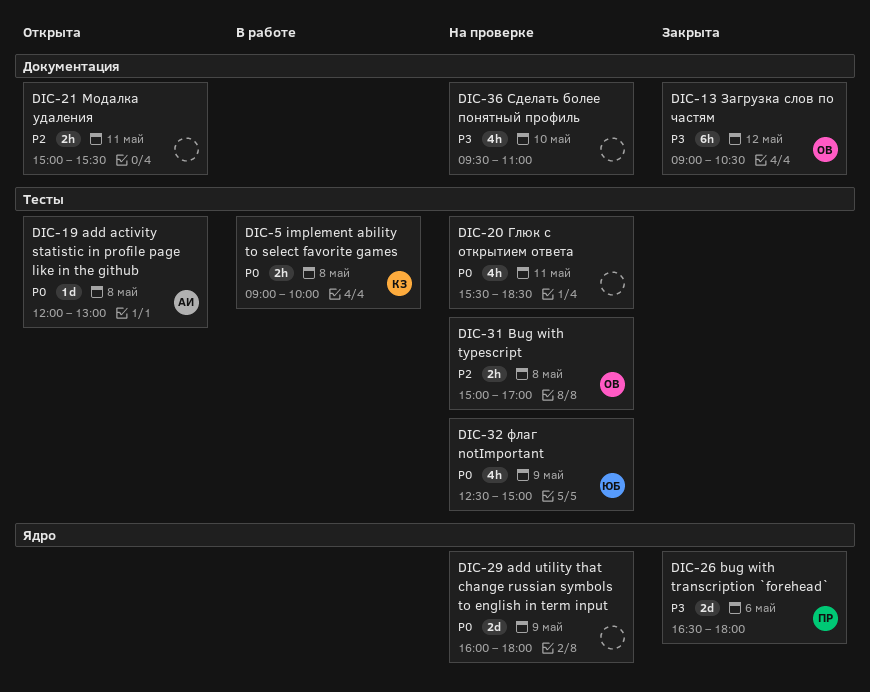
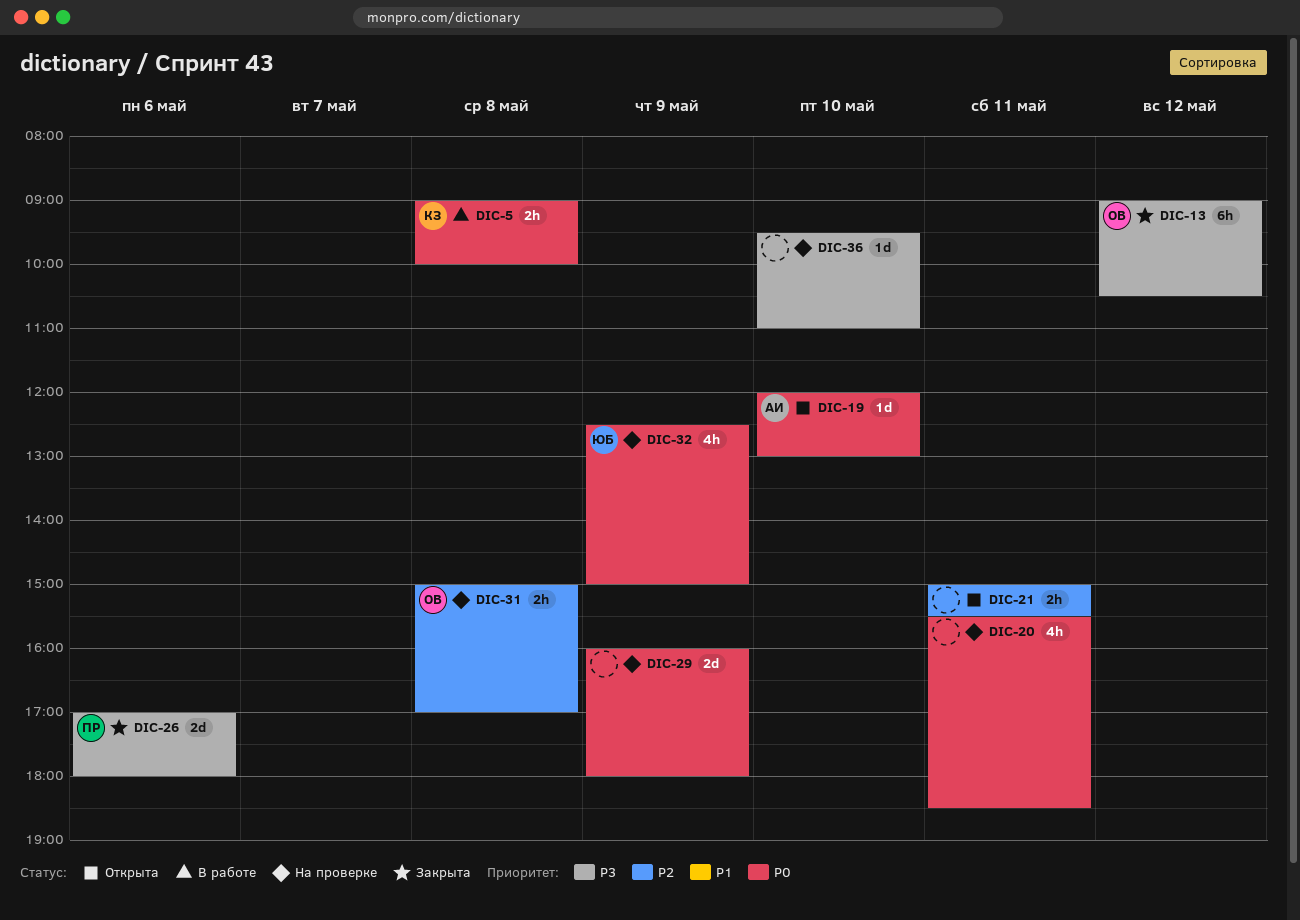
DIC-19, day: May 8 -> May 10
DIC-26, begins: 16:30 -> 17:00
DIC-36, estimate: 4h -> 1d

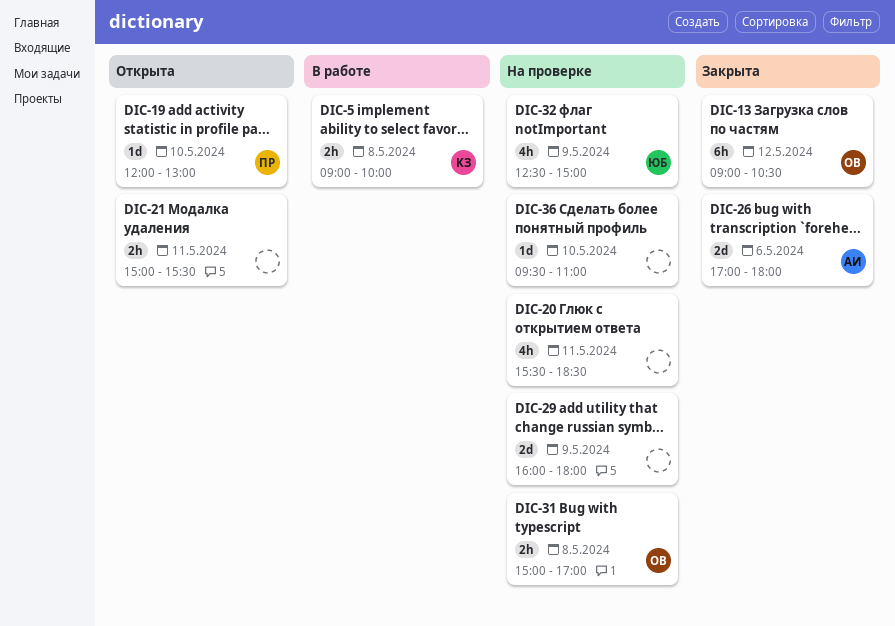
DIC-19, owner: АИ -> ПР
DIC-26, owner: ПР -> АИ

